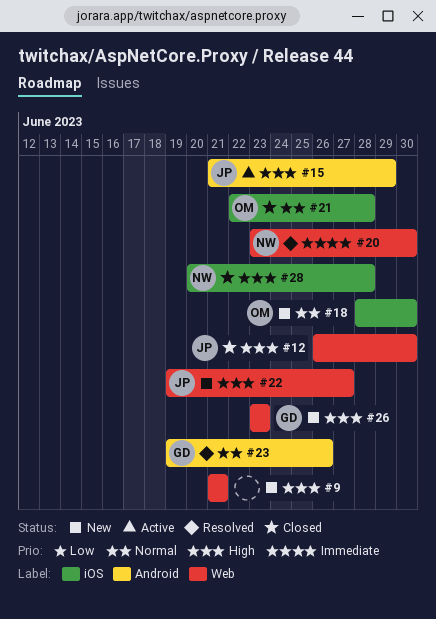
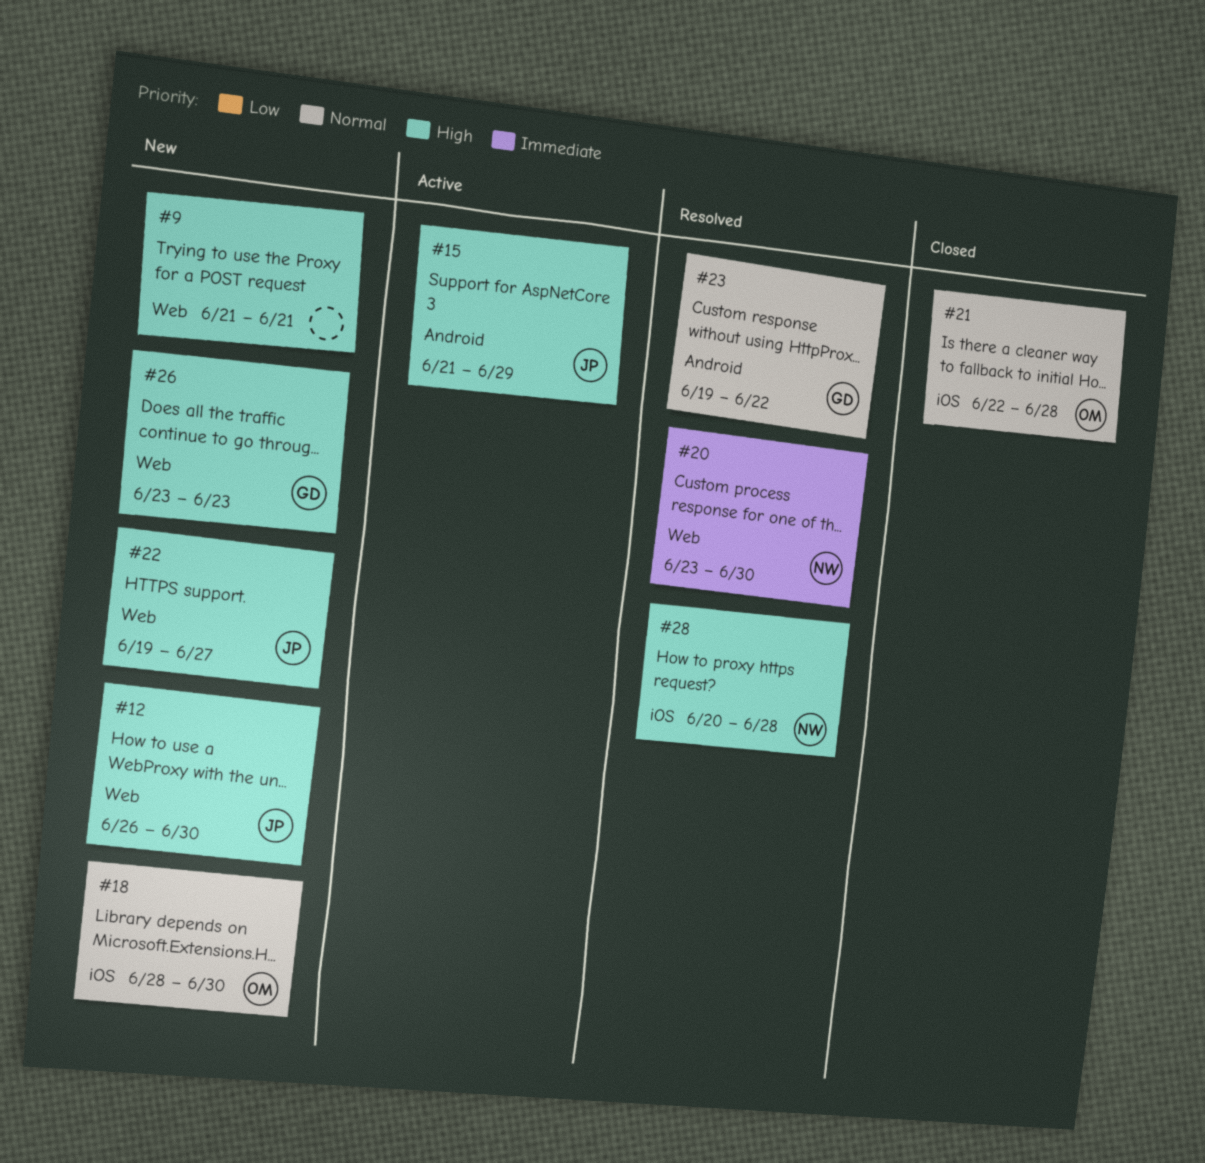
#12, status: Closed -> New
#23, due: Jun 26 -> Jun 22
#28, status: Closed -> Resolved

